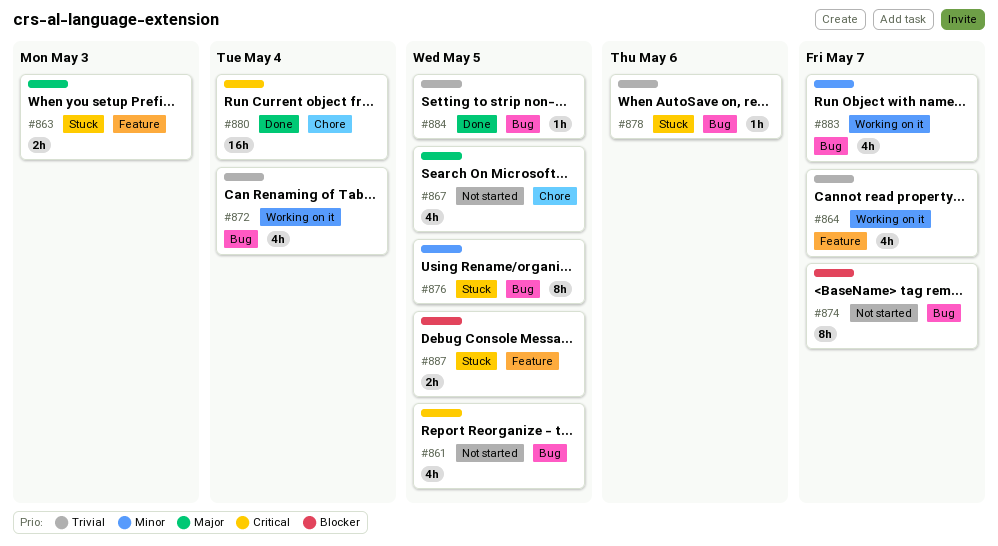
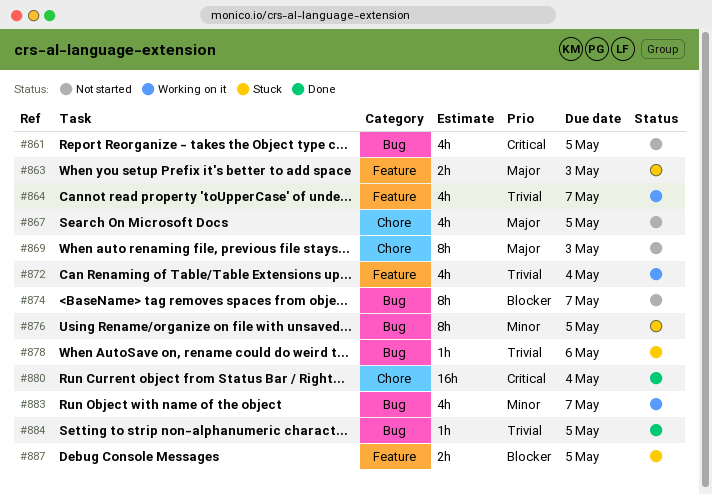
#869: none -> present
#872, label: Bug -> Feature

